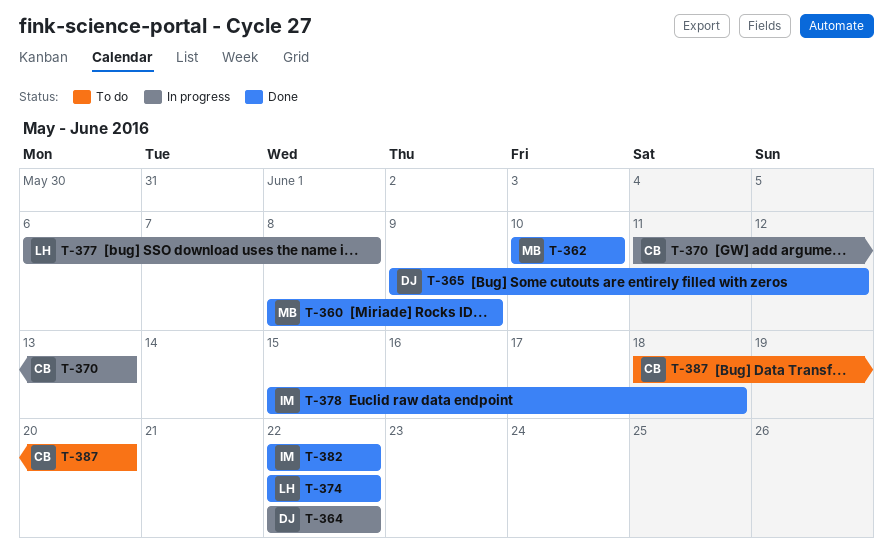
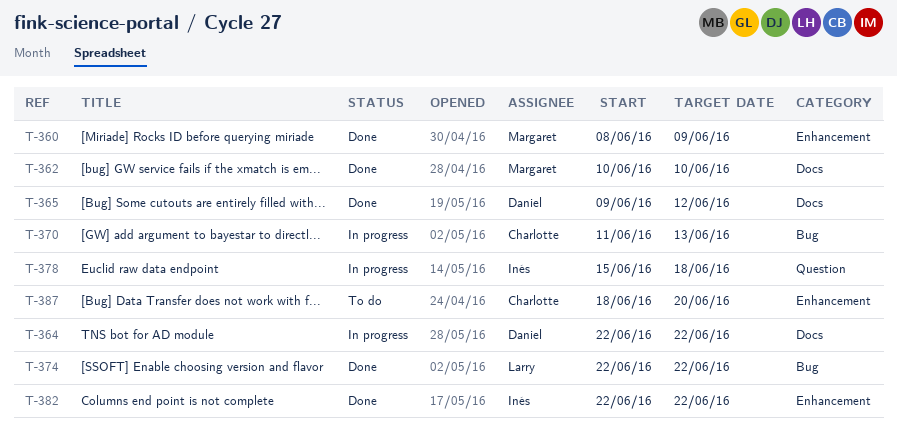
T-377: present -> none
T-378, status: Done -> In progress

